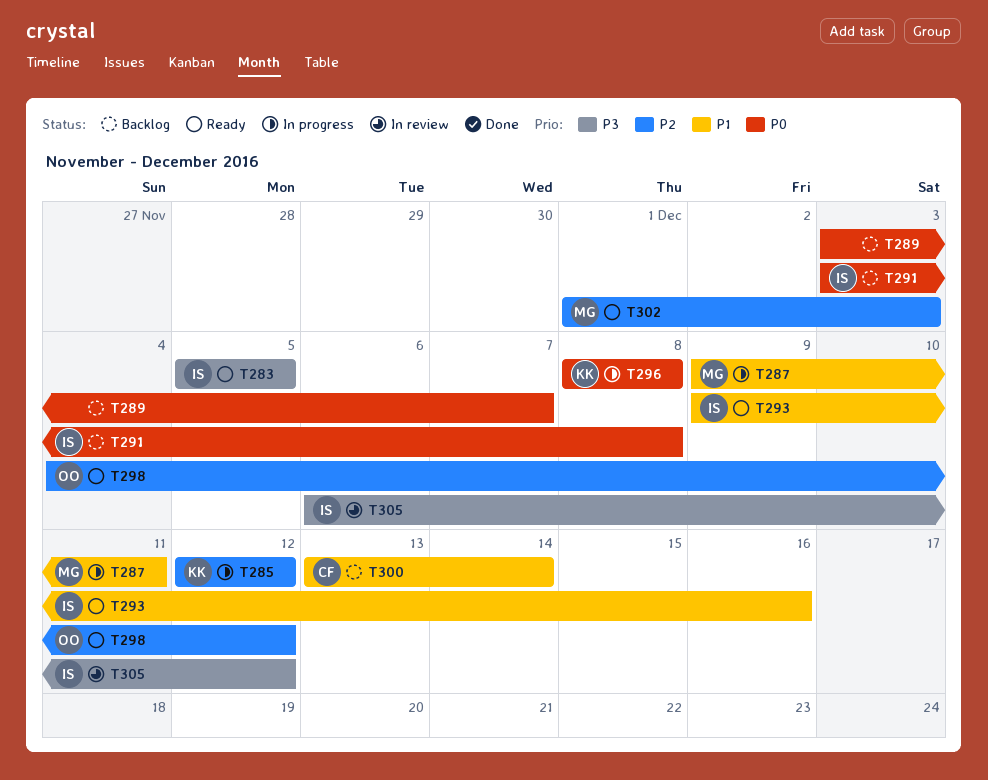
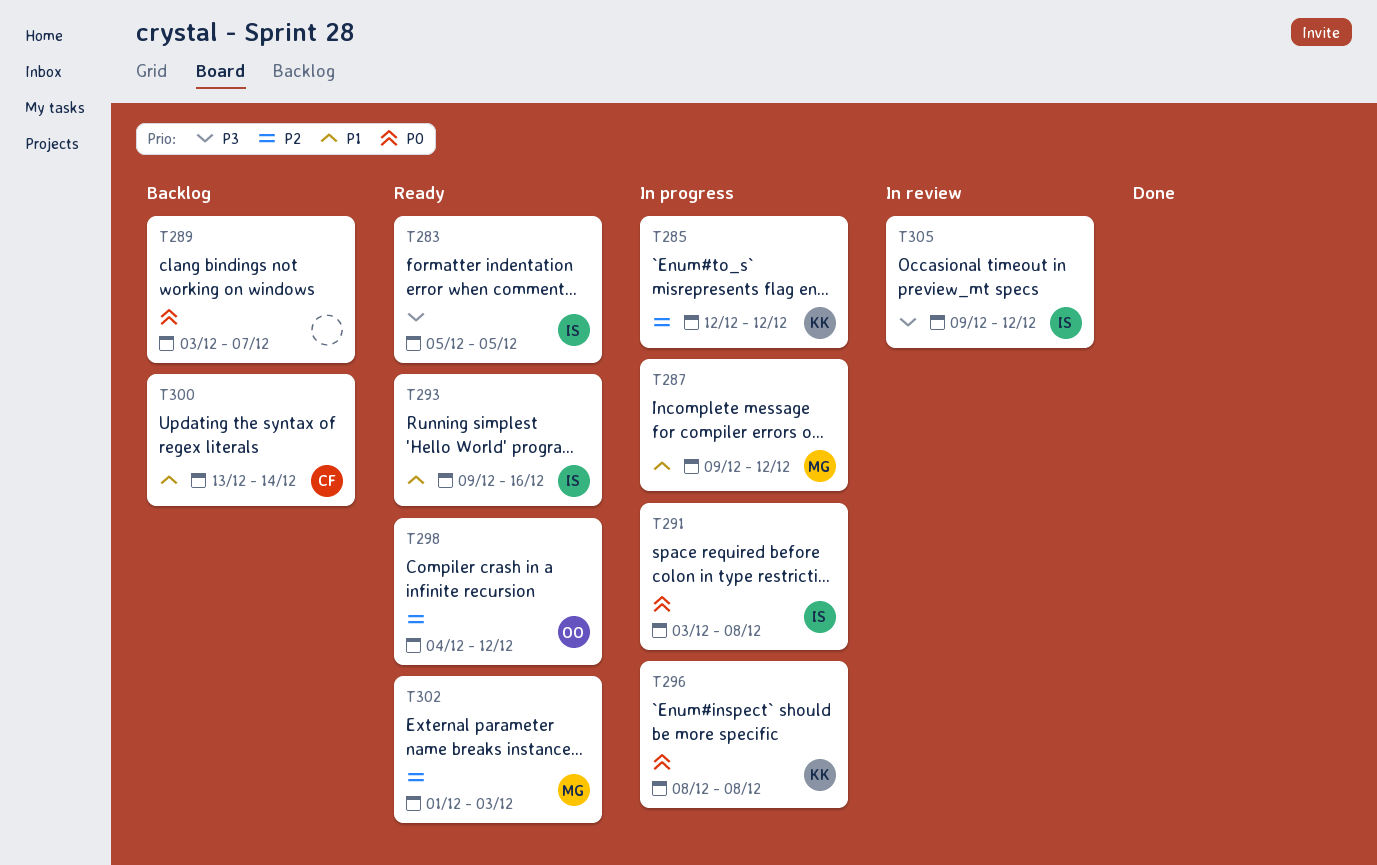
T287, due: Dec 11 -> Dec 12
T291, status: Backlog -> In progress
T305, start: Dec 6 -> Dec 9

